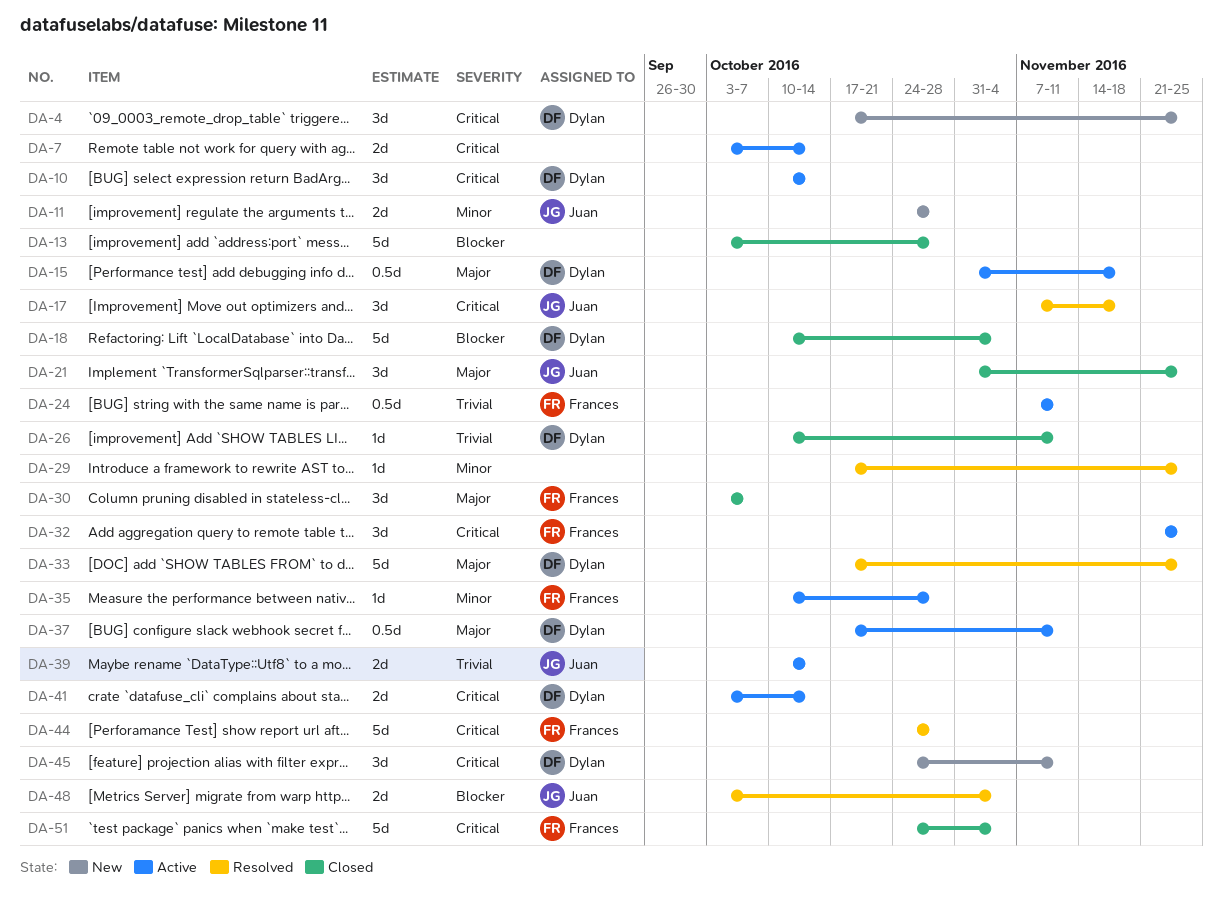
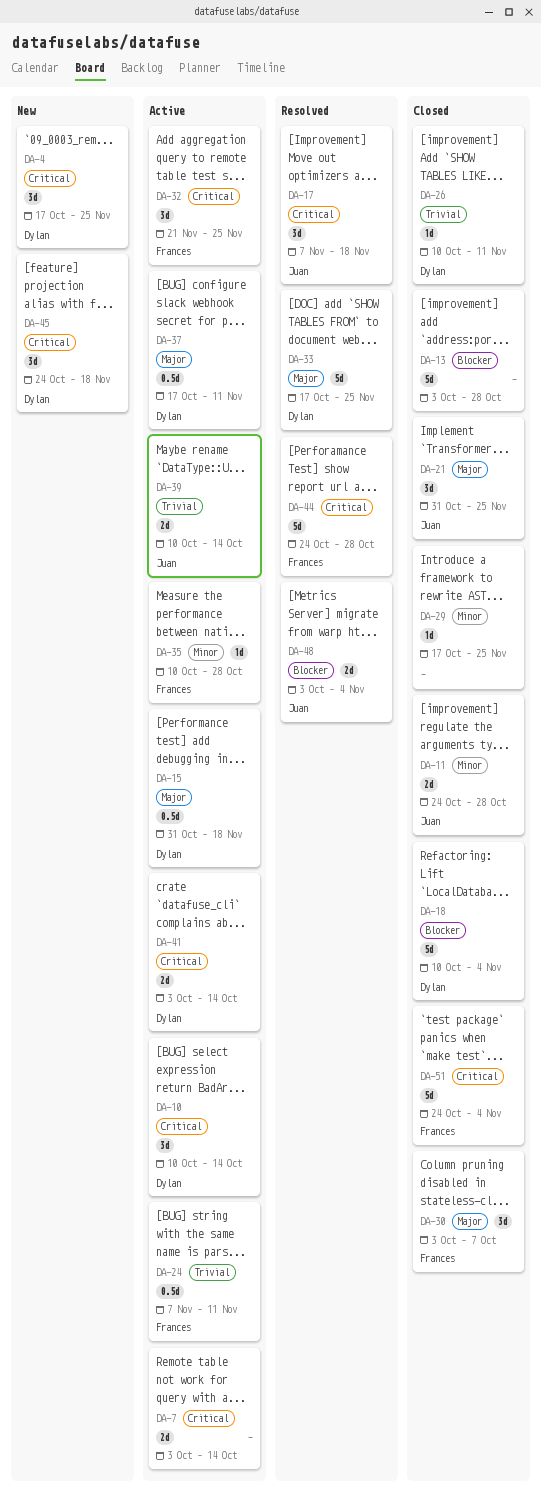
DA-11, status: New -> Closed
DA-29, status: Resolved -> Closed
DA-45, due: Nov 11 -> Nov 18

